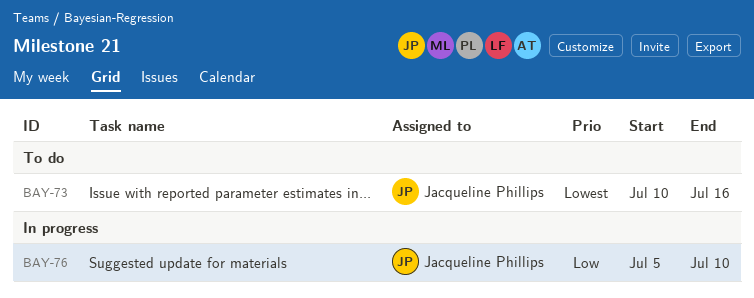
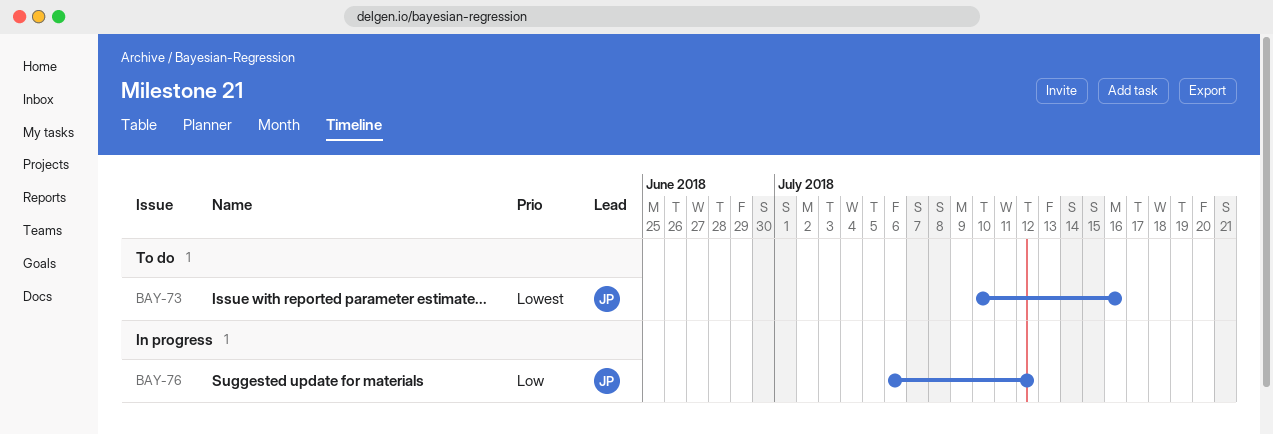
BAY-76, start: Jul 5 -> Jul 6
BAY-76, due: Jul 10 -> Jul 12

